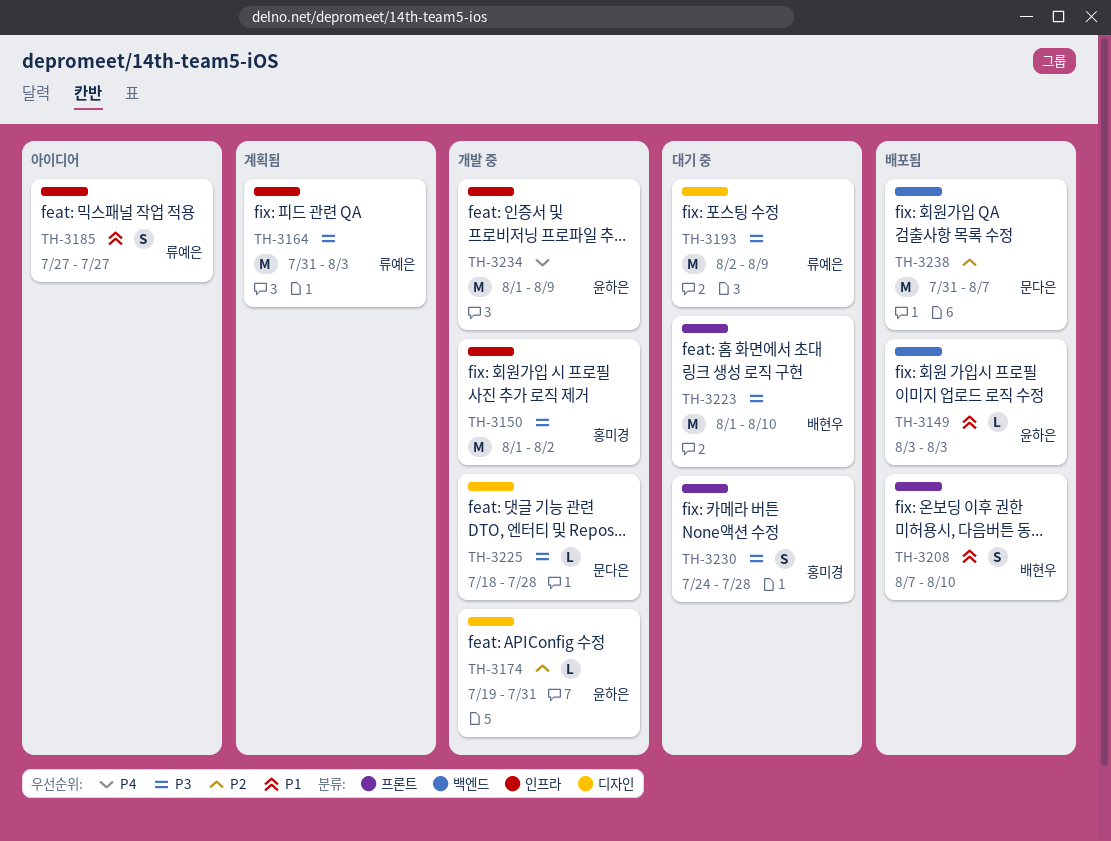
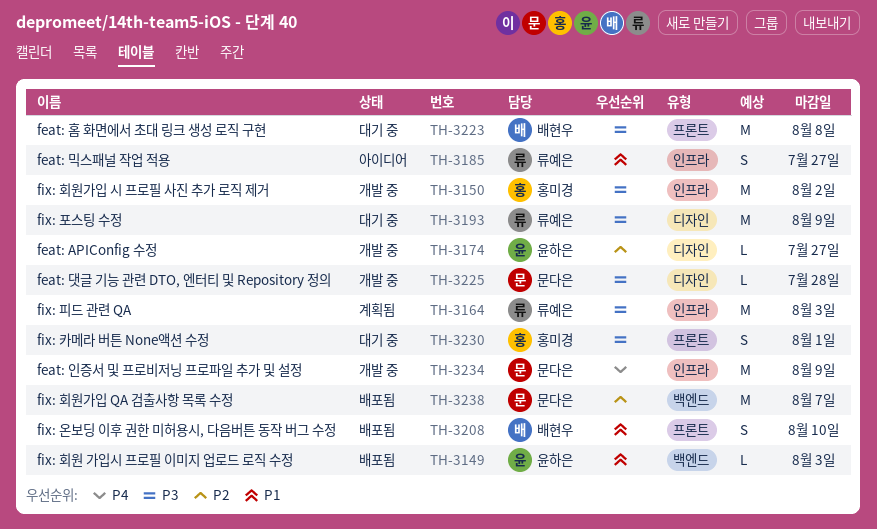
TH-3174, due: Jul 31 -> Jul 27
TH-3223, due: Aug 10 -> Aug 8
TH-3230, due: Jul 28 -> Aug 1
TH-3234, owner: 윤하은 -> 문다은

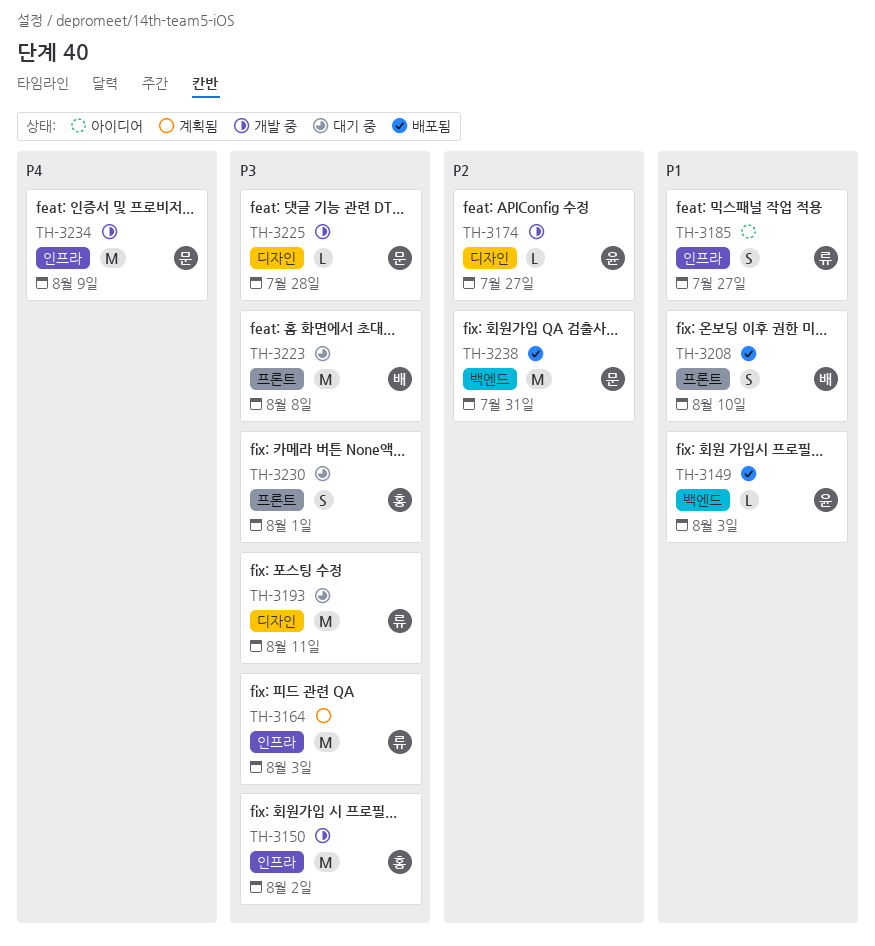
TH-3193, due: Aug 9 -> Aug 11
TH-3238, due: Aug 7 -> Jul 31

